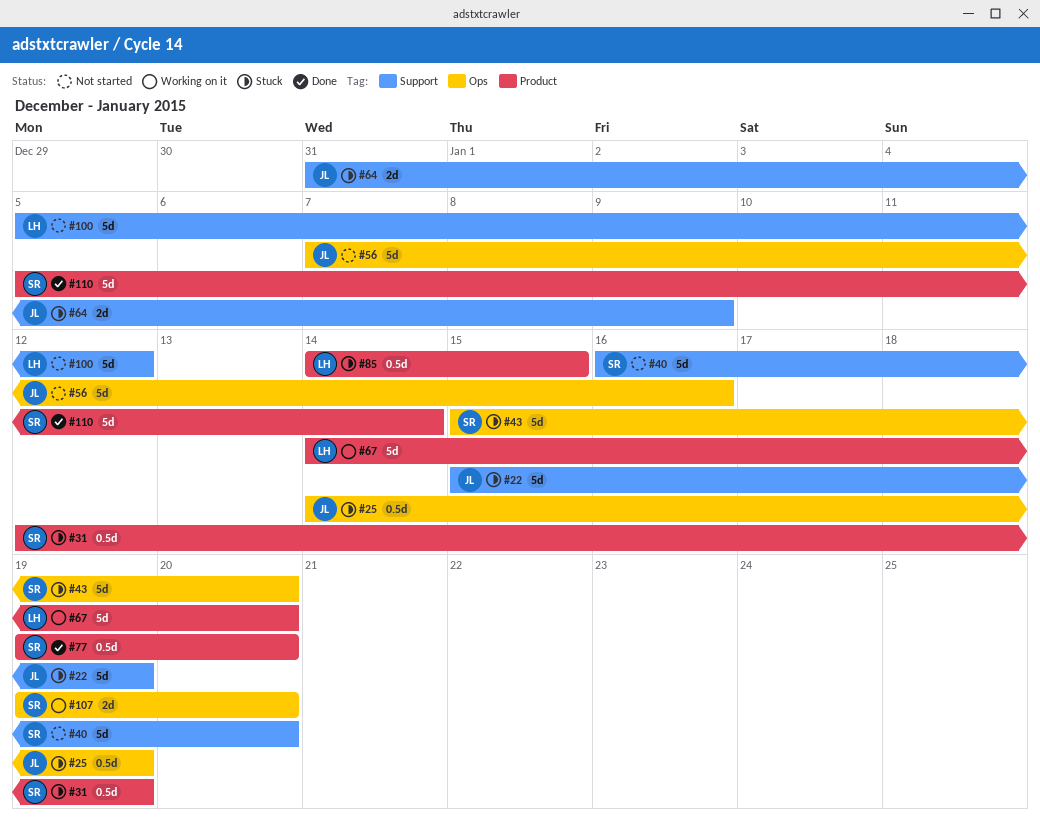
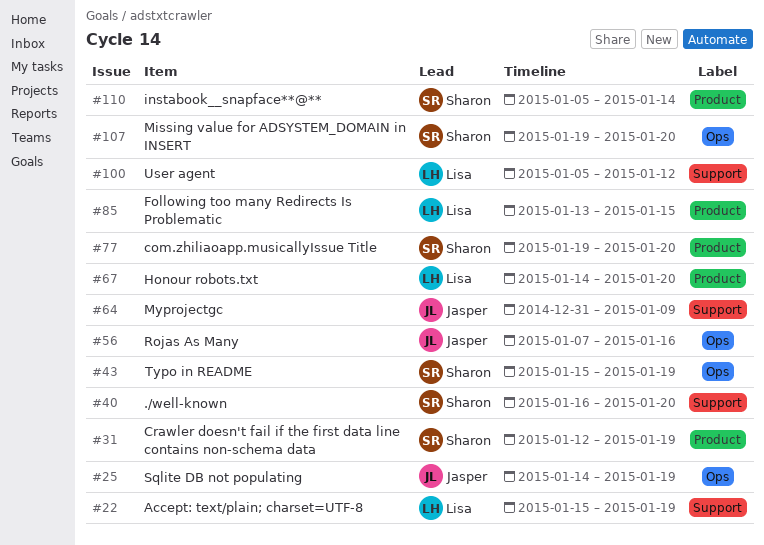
#22, owner: Jasper -> Lisa
#43, due: Jan 20 -> Jan 19
#85, start: Jan 14 -> Jan 13

